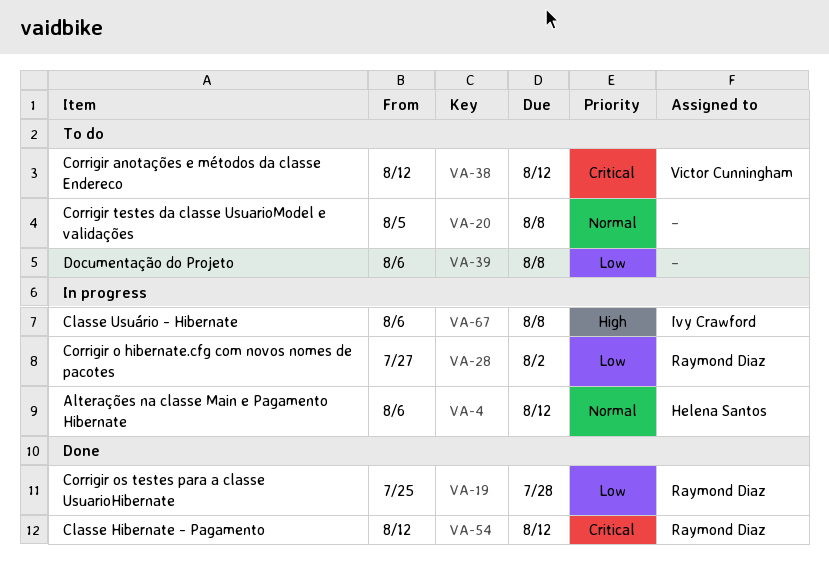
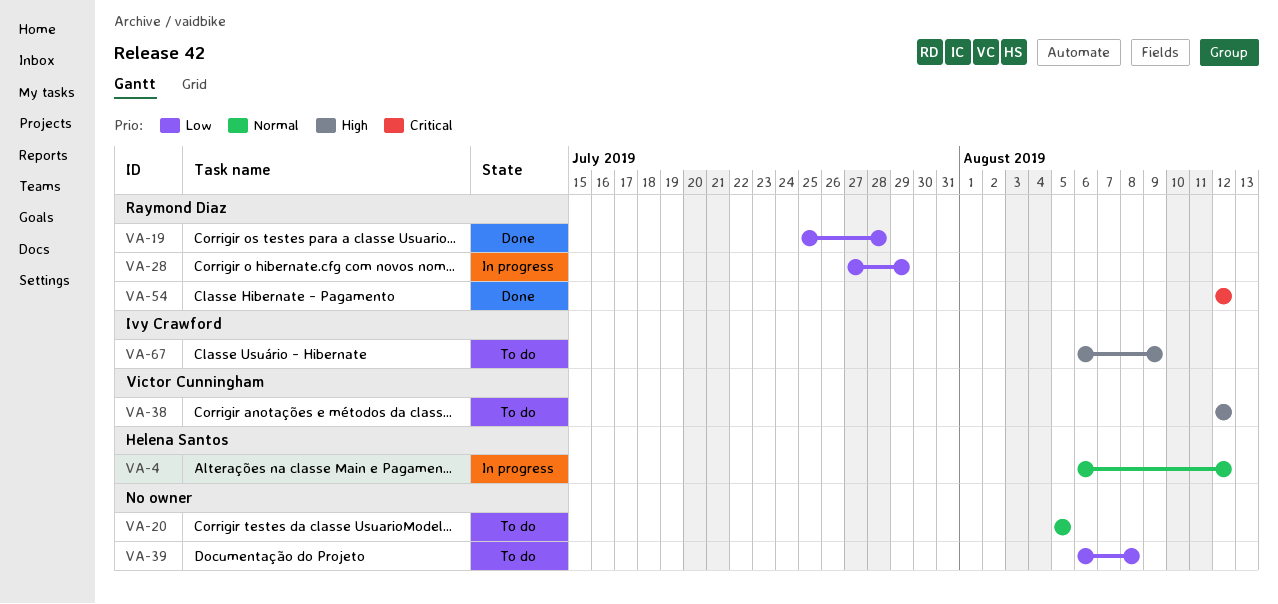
VA-20, due: Aug 8 -> Aug 5
VA-28, due: Aug 2 -> Jul 29
VA-38, priority: Critical -> High
VA-67, status: In progress -> To do
VA-67, due: Aug 8 -> Aug 9

